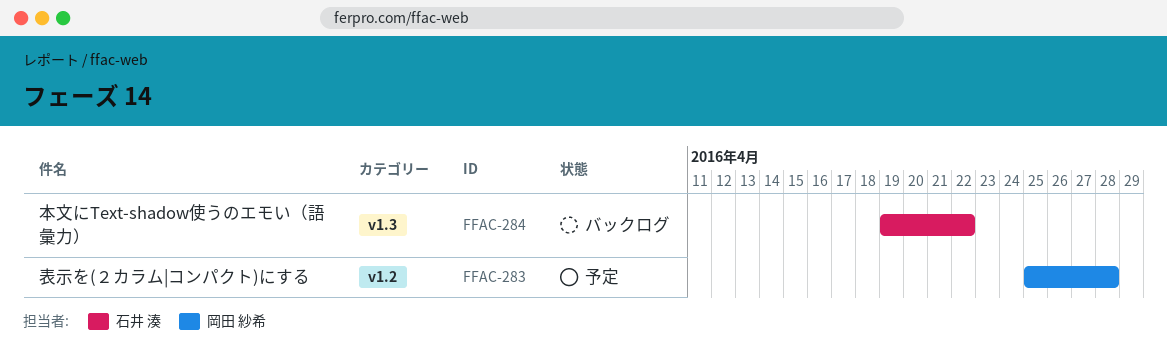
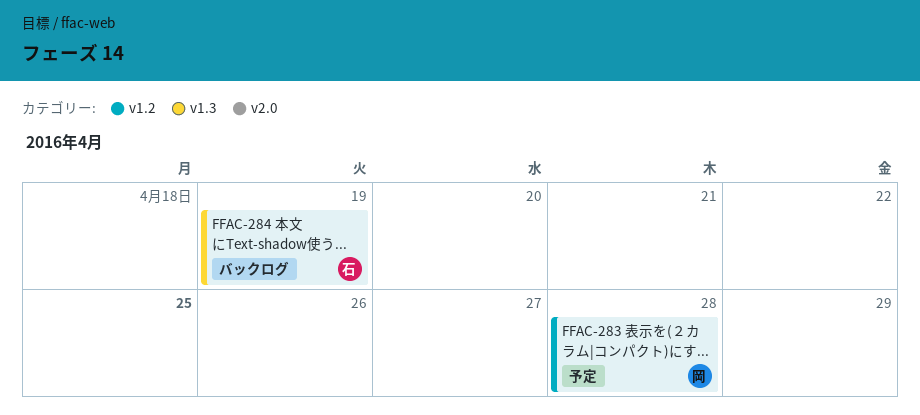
FFAC-284, due: Apr 22 -> Apr 19

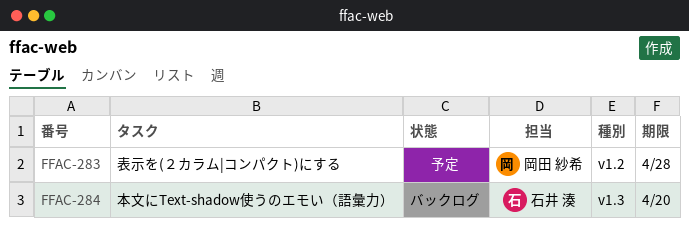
FFAC-284, due: Apr 19 -> Apr 20

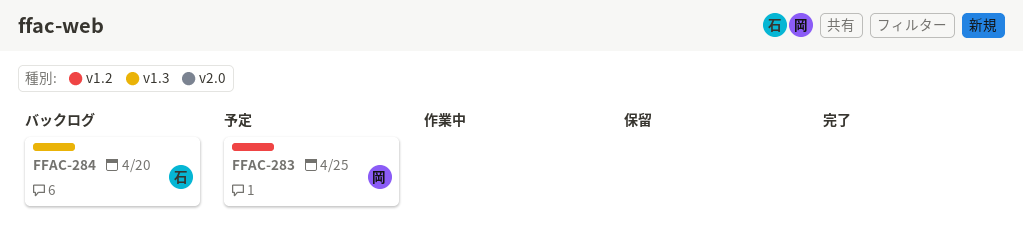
FFAC-283, due: Apr 28 -> Apr 25

